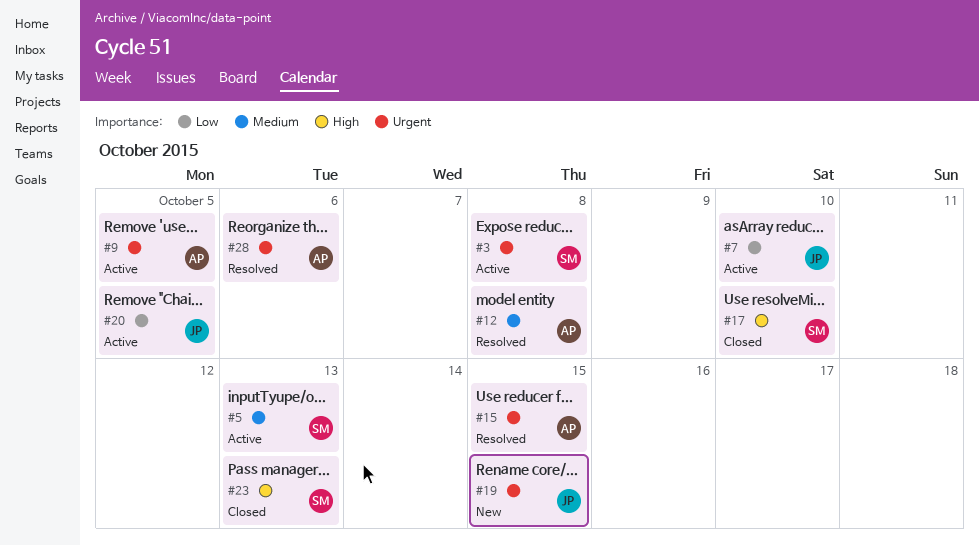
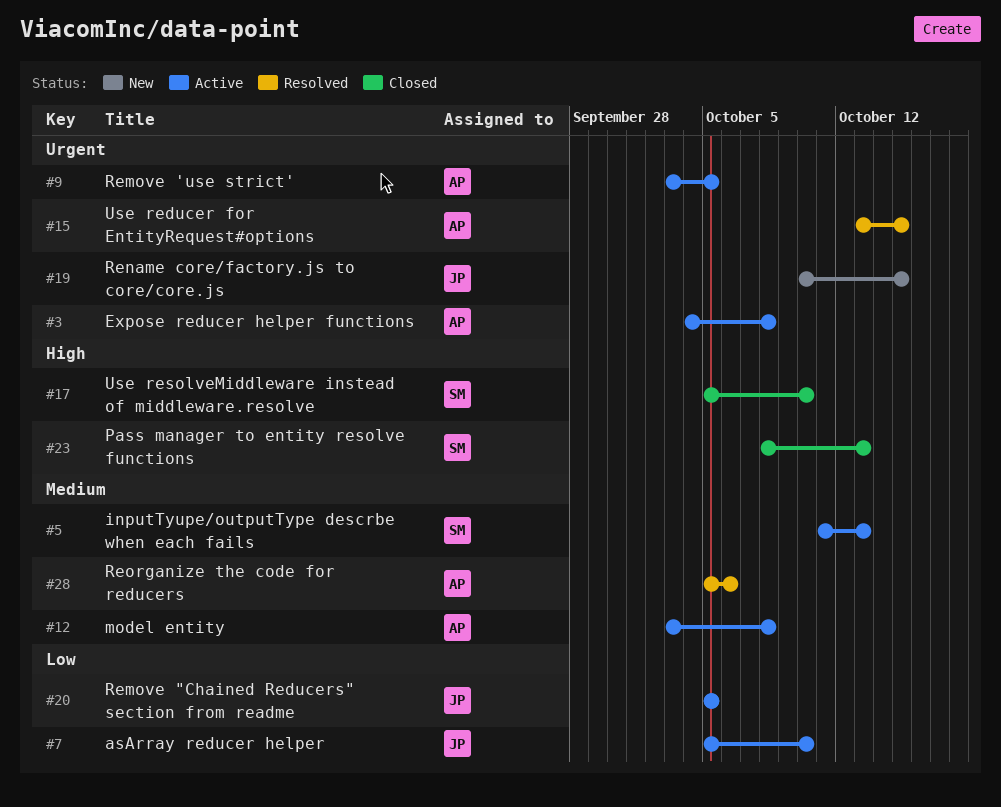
#3, owner: SM -> AP
#12, status: Resolved -> Active
#28, priority: Urgent -> Medium

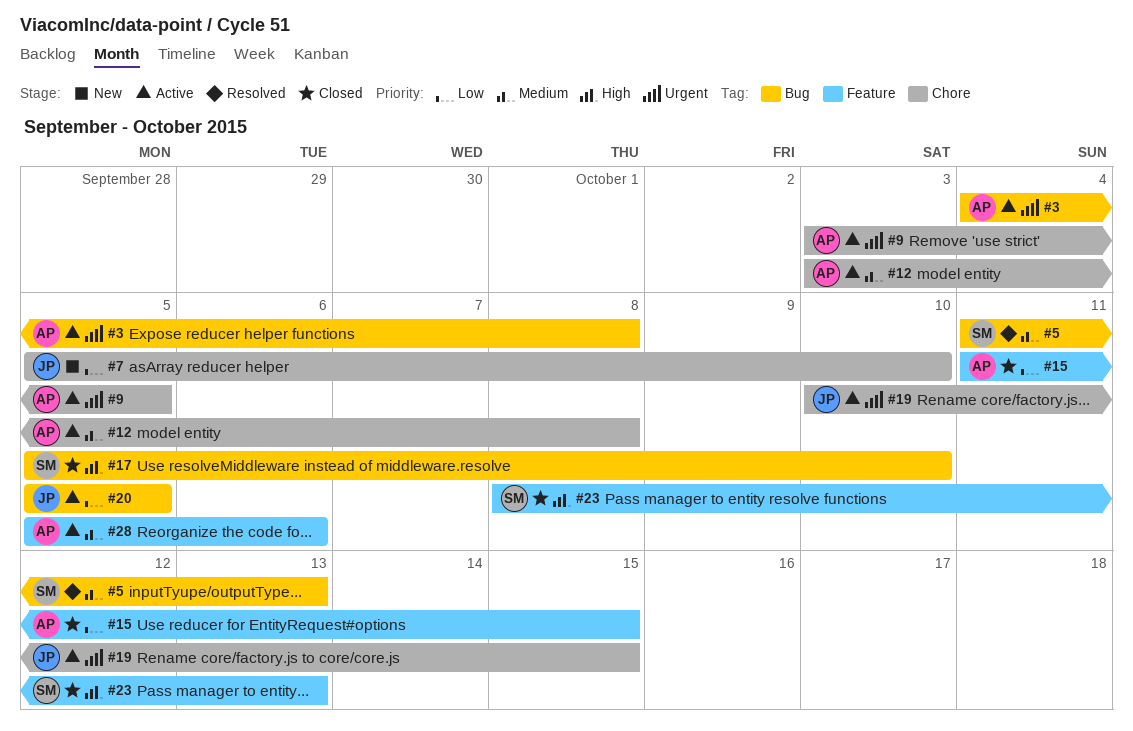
#5, status: Active -> Resolved
#7, status: Active -> New
#15, status: Resolved -> Closed
#15, priority: Urgent -> Low
#15, start: Oct 13 -> Oct 11
#19, status: New -> Active
#28, status: Resolved -> Active

